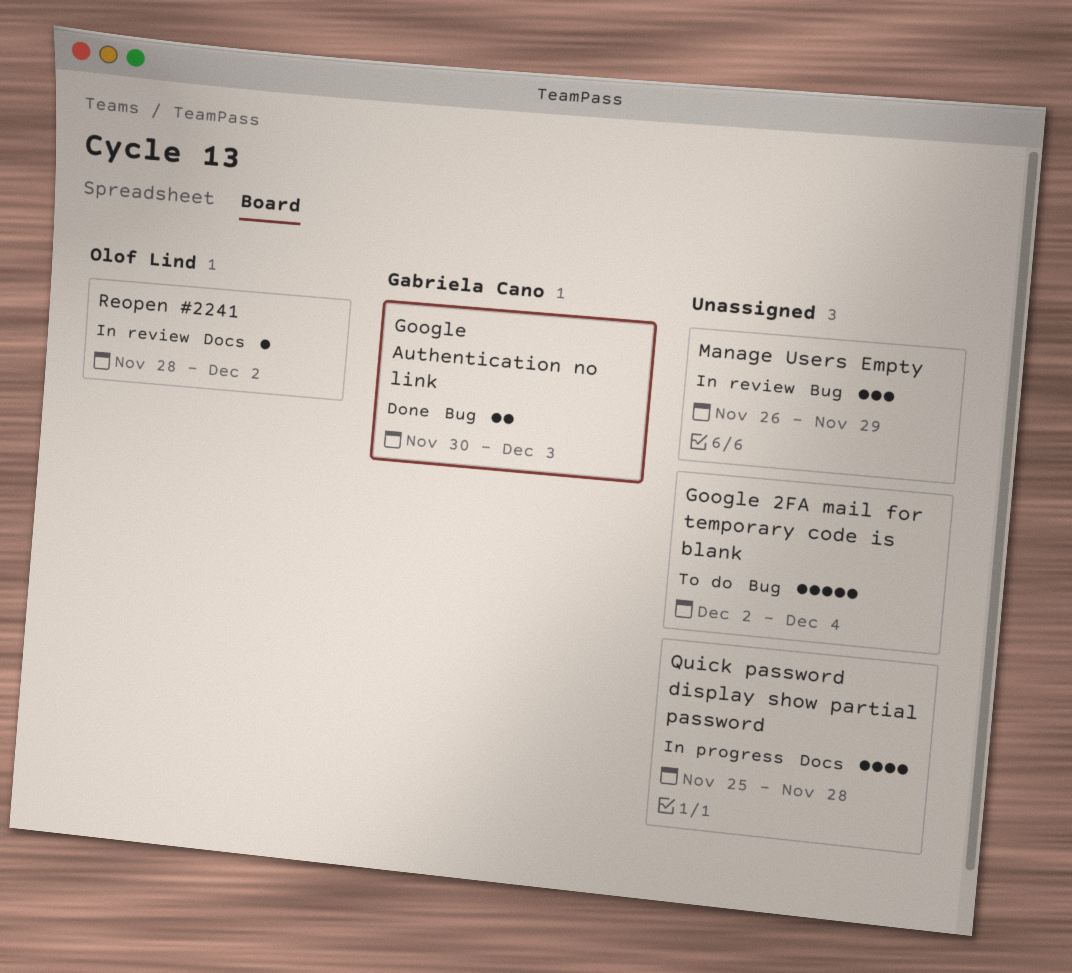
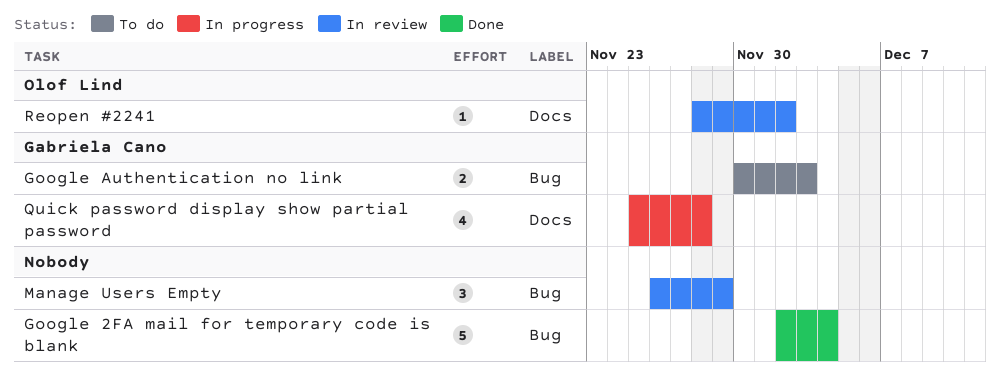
Google 2FA mail for temporary code is blank, status: To do -> Done
Google Authentication no link, status: Done -> To do
Quick password display show partial password, owner: none -> Gabriela Cano

